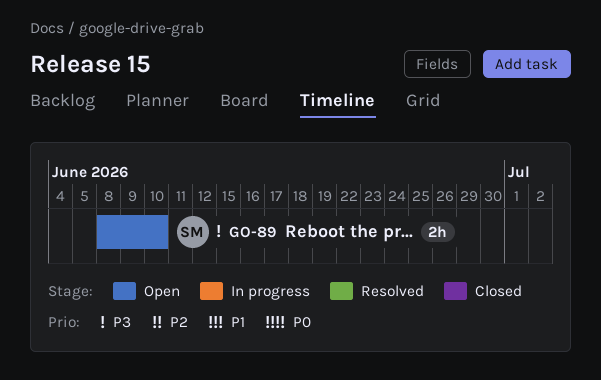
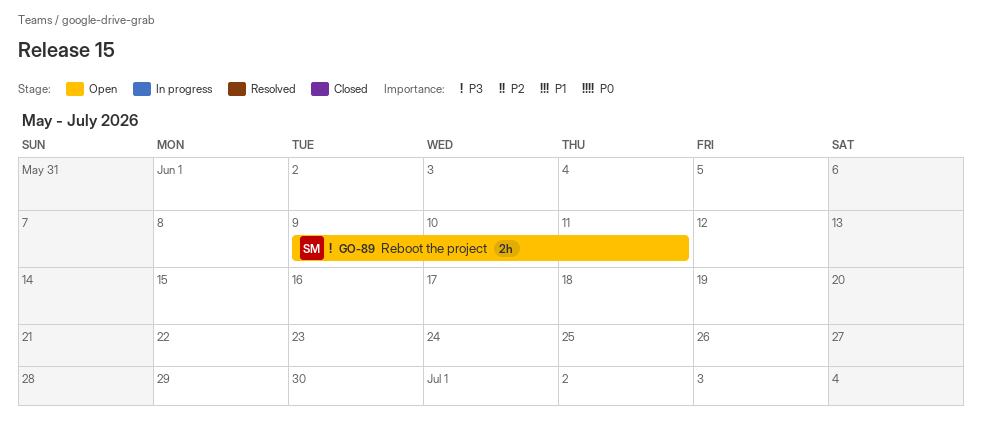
GO-89, start: Jun 8 -> Jun 9
GO-89, due: Jun 10 -> Jun 11

